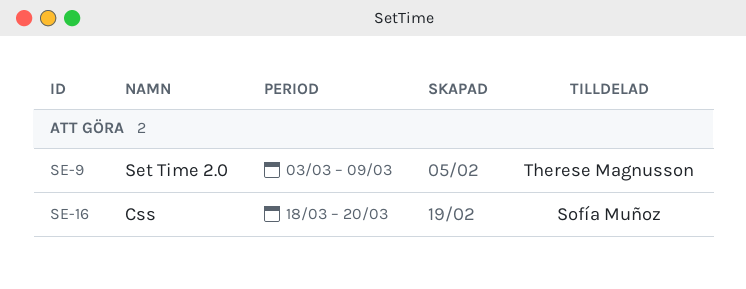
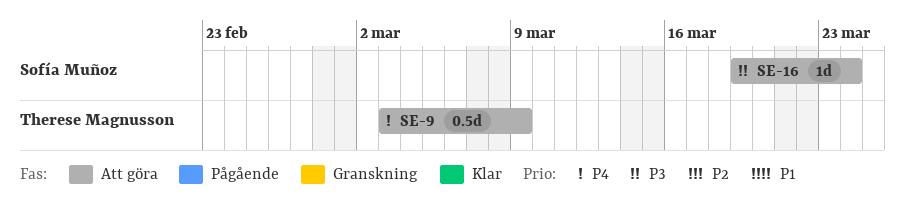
SE-16, start: Mar 18 -> Mar 19
SE-16, due: Mar 20 -> Mar 24

